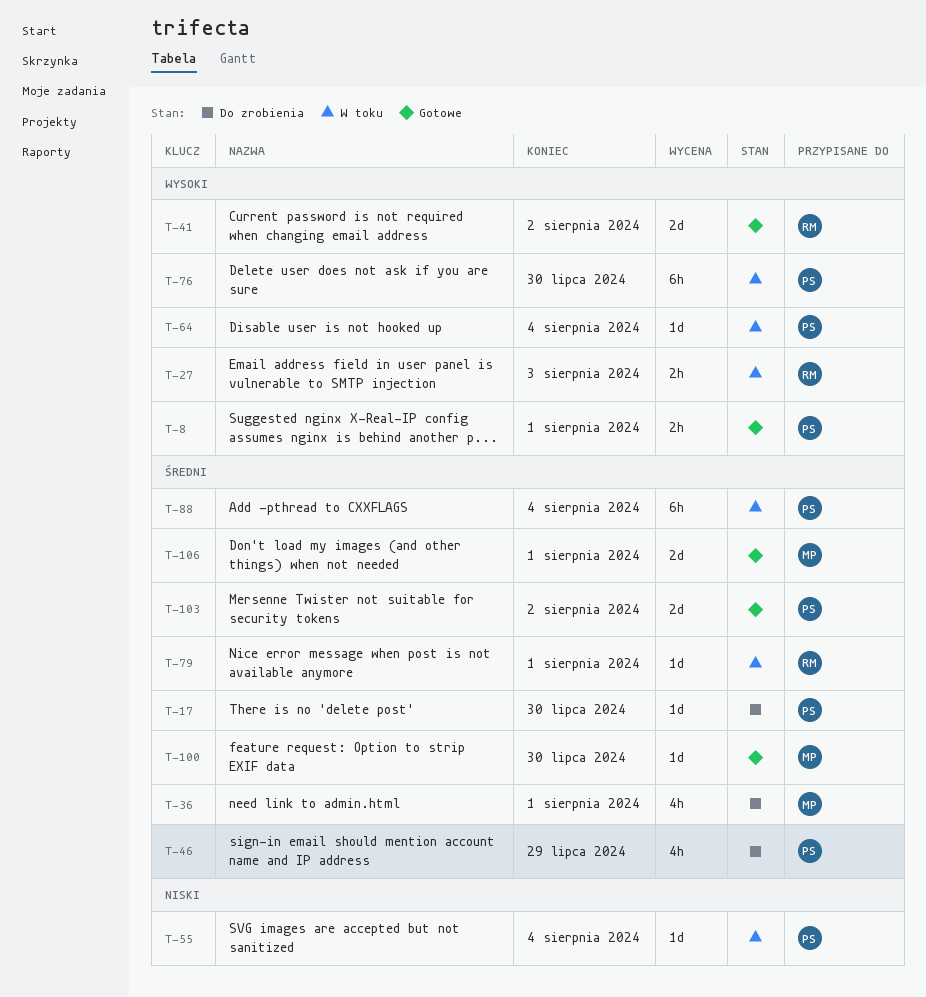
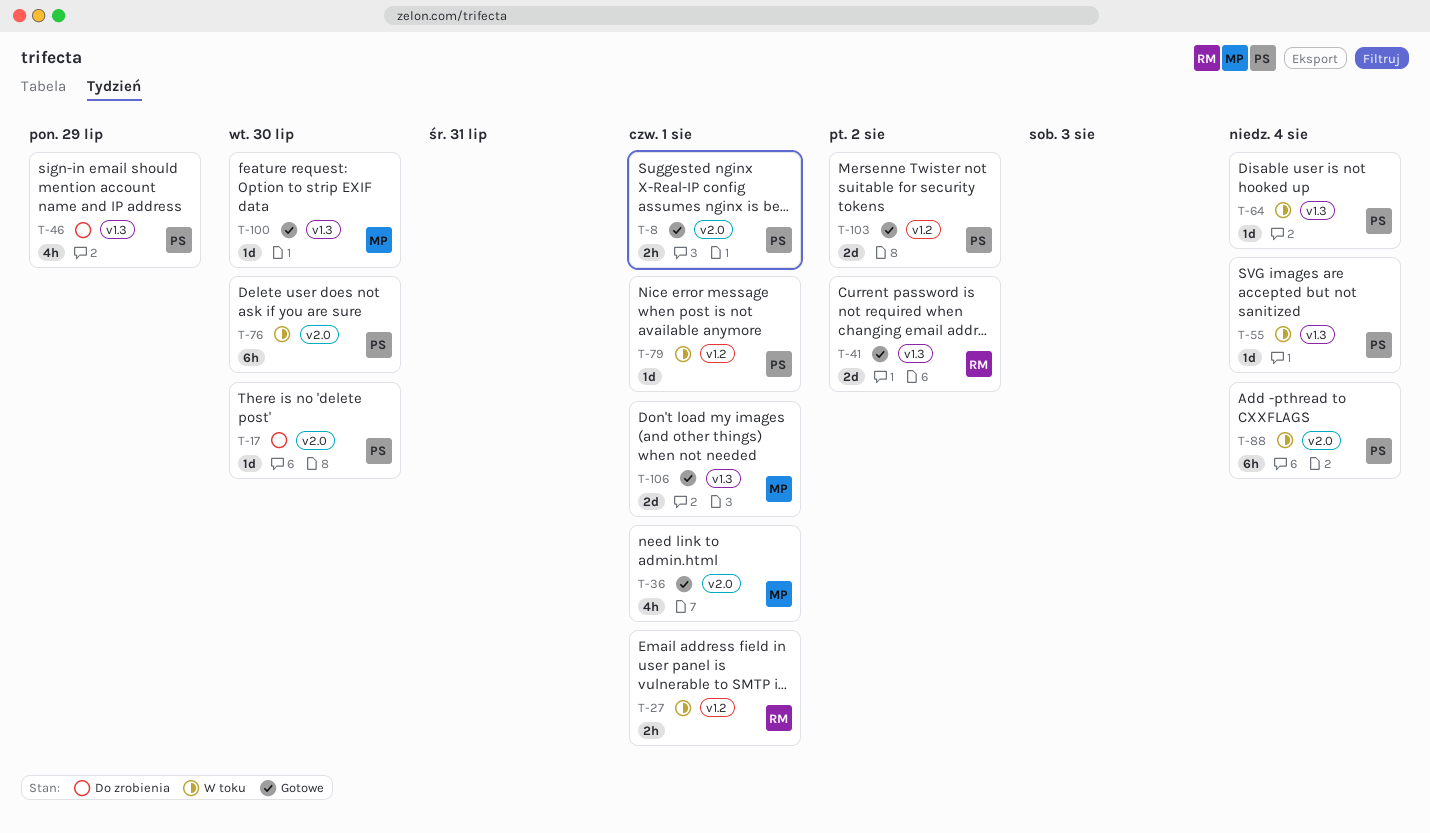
T-27, due: Aug 3 -> Aug 1
T-36, status: Do zrobienia -> Gotowe
T-79, owner: RM -> PS

